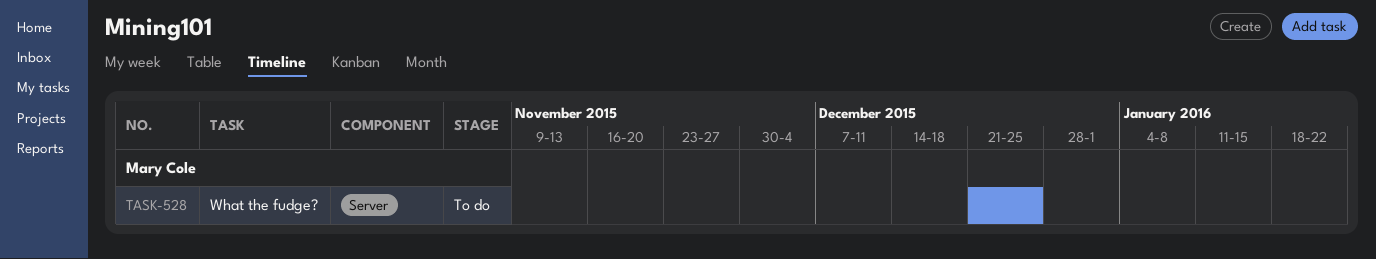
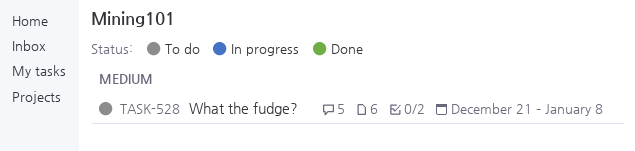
TASK-528, due: Dec 25 -> Jan 8

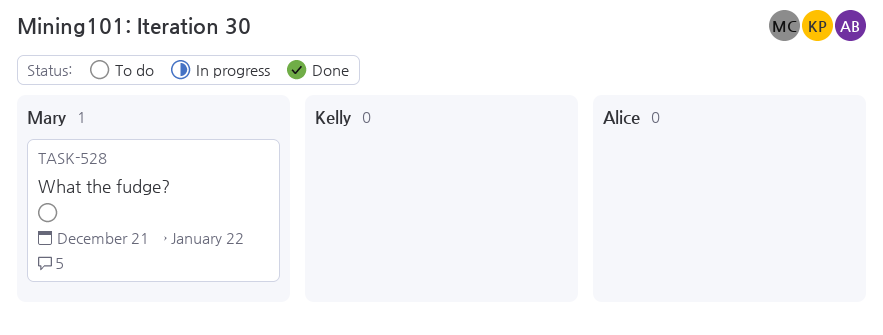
TASK-528, due: Jan 8 -> Jan 22

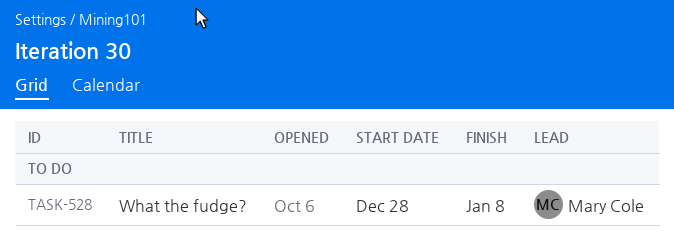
TASK-528, start: Dec 21 -> Dec 28
TASK-528, due: Jan 22 -> Jan 8

